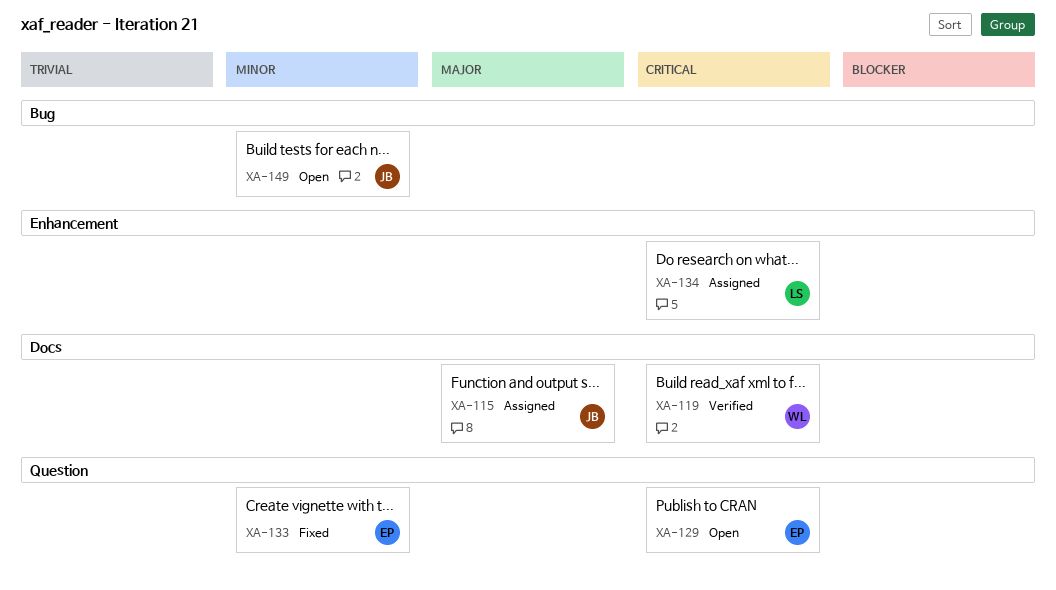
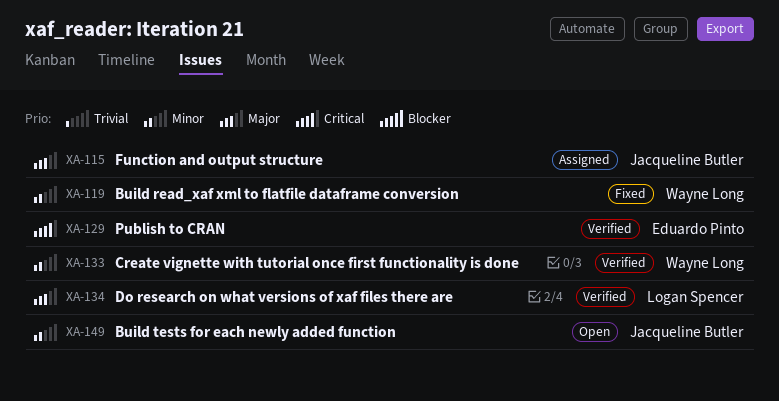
XA-119, status: Verified -> Fixed
XA-119, priority: Critical -> Minor
XA-129, status: Open -> Verified
XA-133, status: Fixed -> Verified
XA-133, owner: Eduardo Pinto -> Wayne Long
XA-134, status: Assigned -> Verified
XA-134, priority: Critical -> Major

